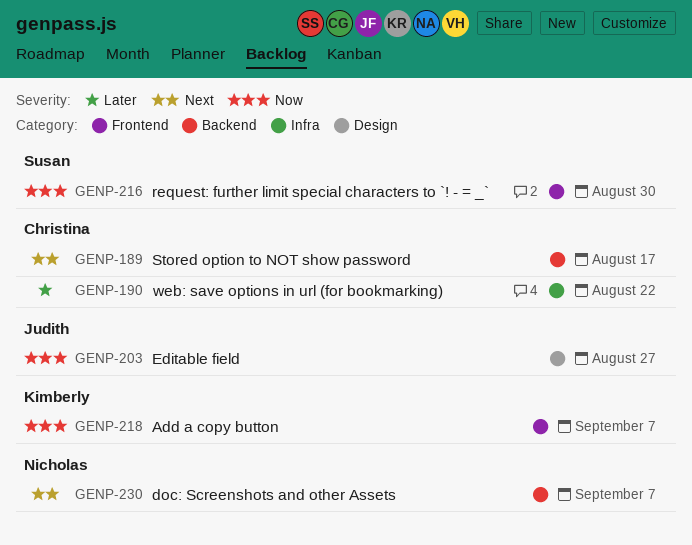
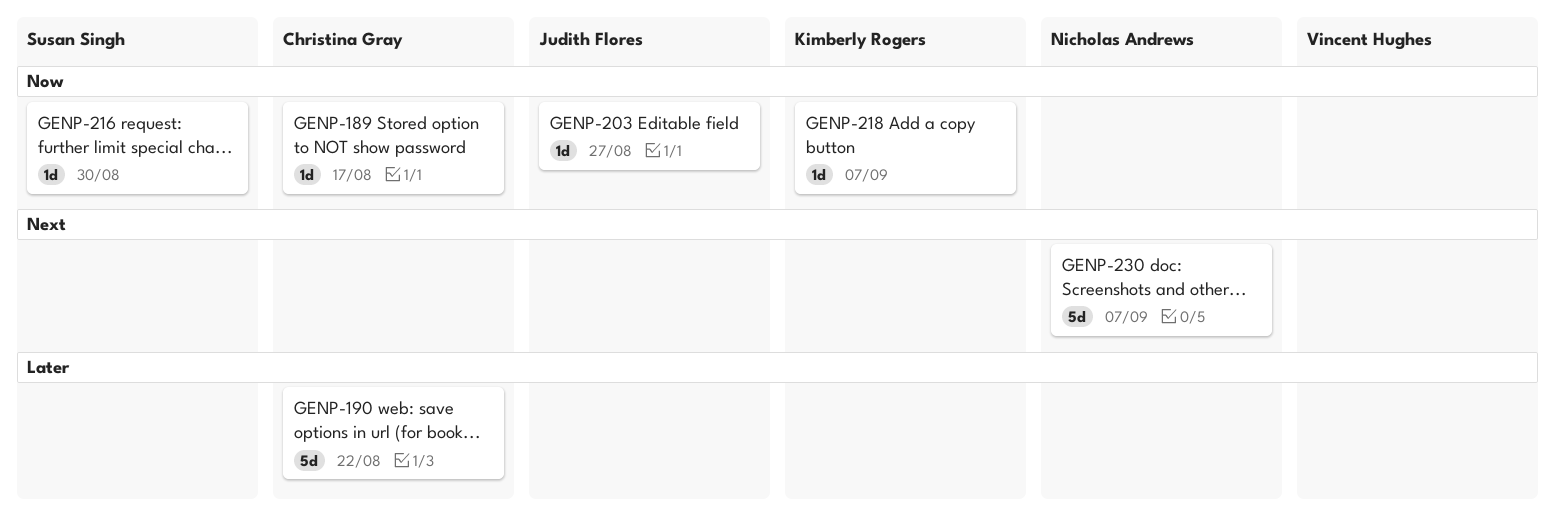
GENP-189, priority: Next -> Now

